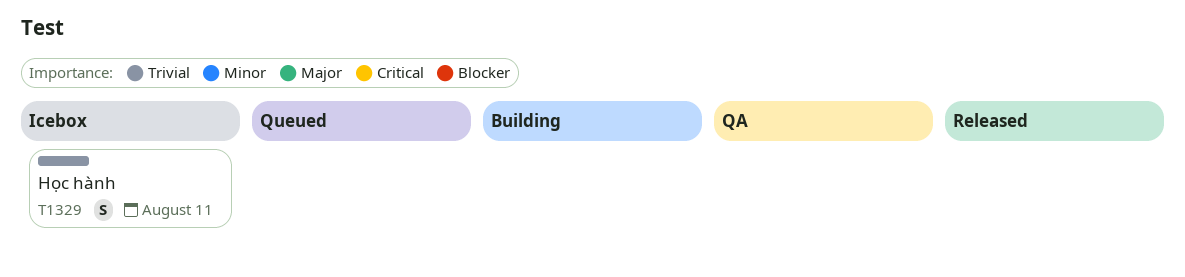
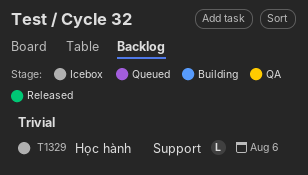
T1329, estimate: S -> L
T1329, due: Aug 11 -> Aug 6

